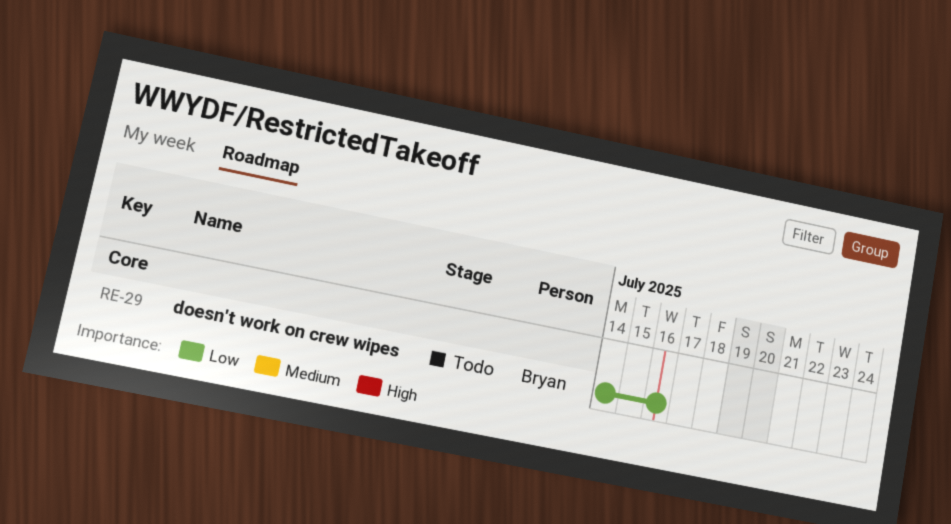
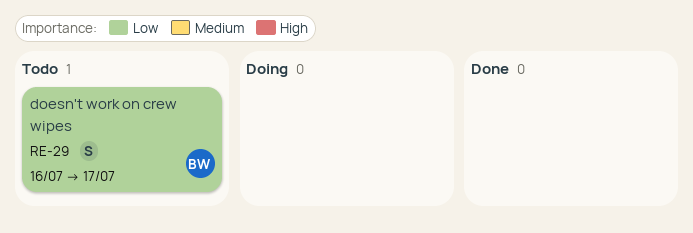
RE-29, start: Jul 14 -> Jul 16
RE-29, due: Jul 16 -> Jul 17

